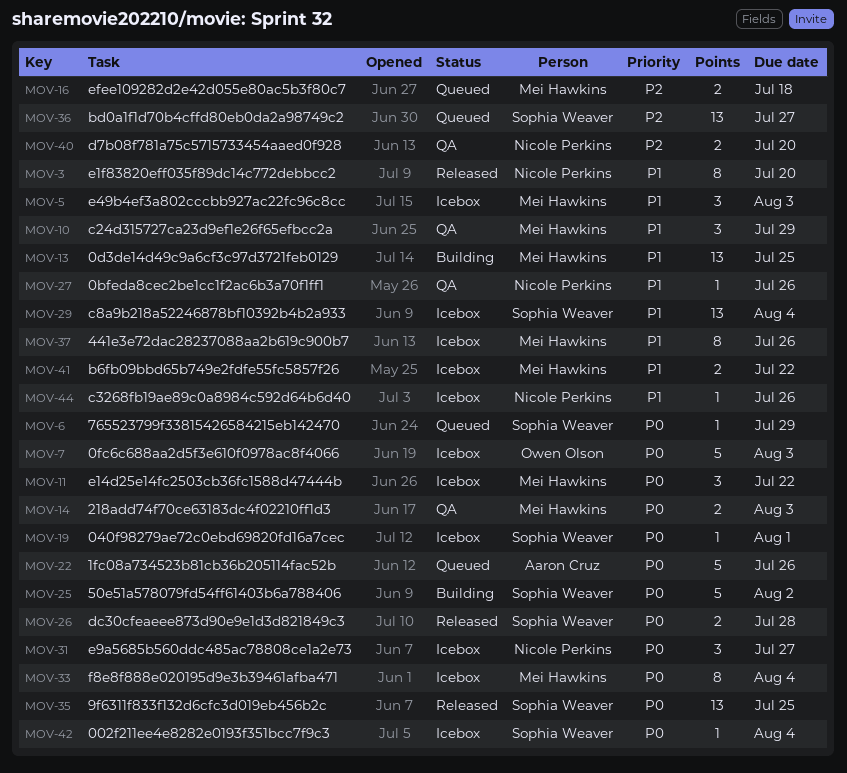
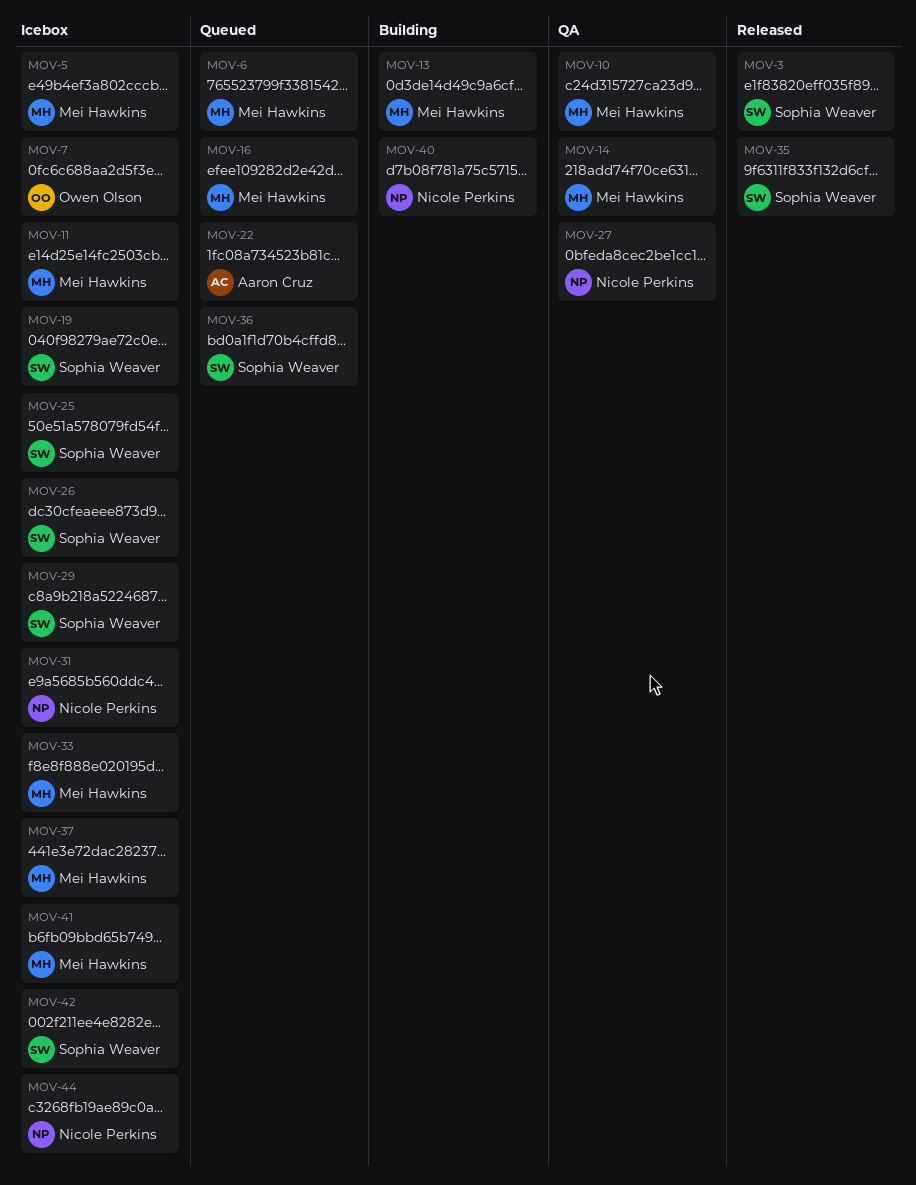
MOV-3, owner: Nicole Perkins -> Sophia Weaver
MOV-6, owner: Sophia Weaver -> Mei Hawkins
MOV-25, status: Building -> Icebox
MOV-26, status: Released -> Icebox
MOV-40, status: QA -> Building

